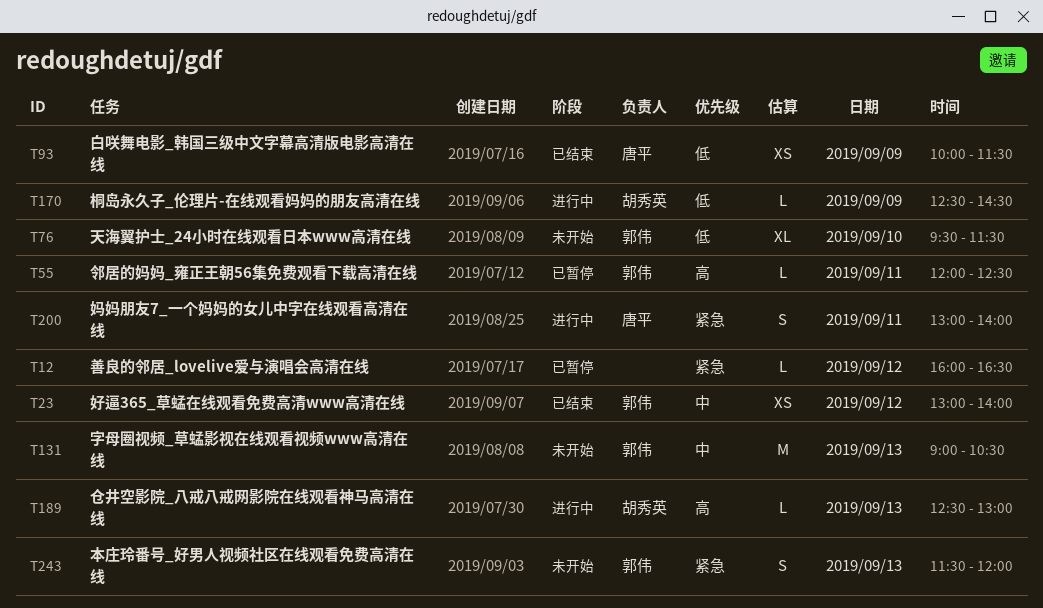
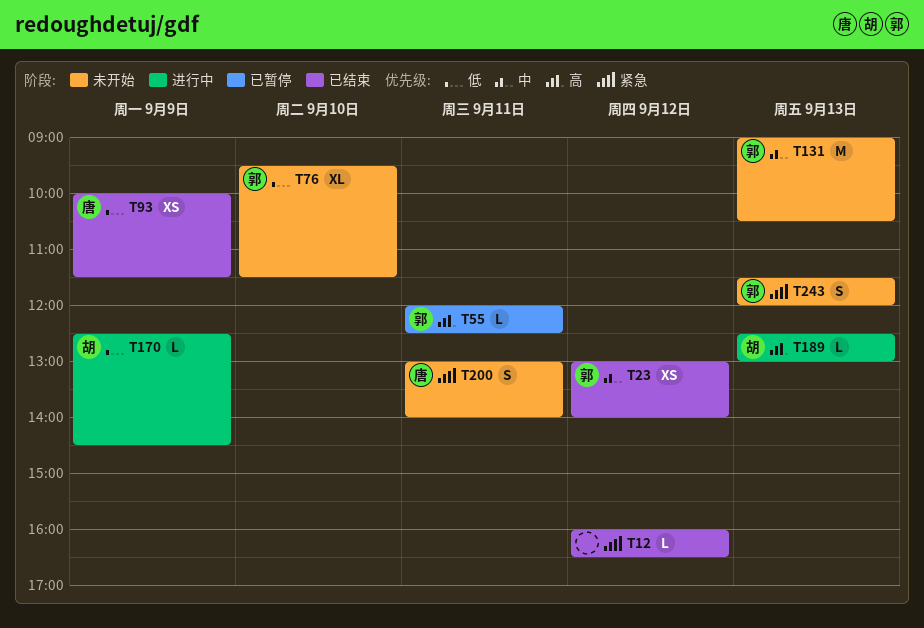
T12, status: 已暂停 -> 已结束
T200, status: 进行中 -> 未开始

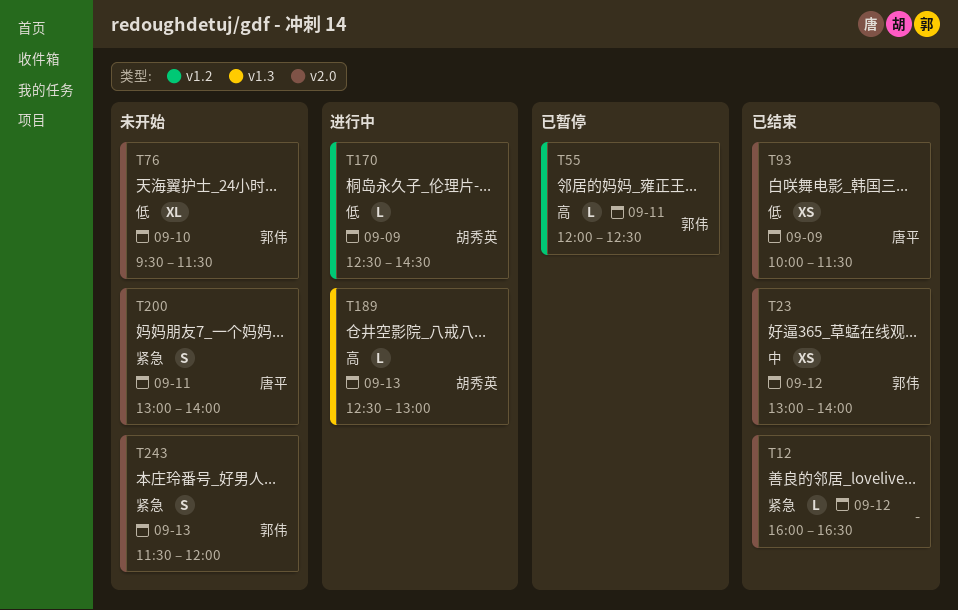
T131: present -> none

